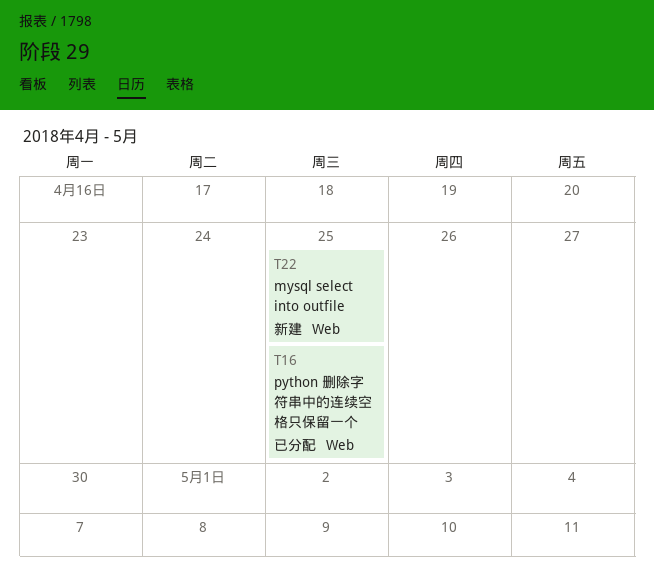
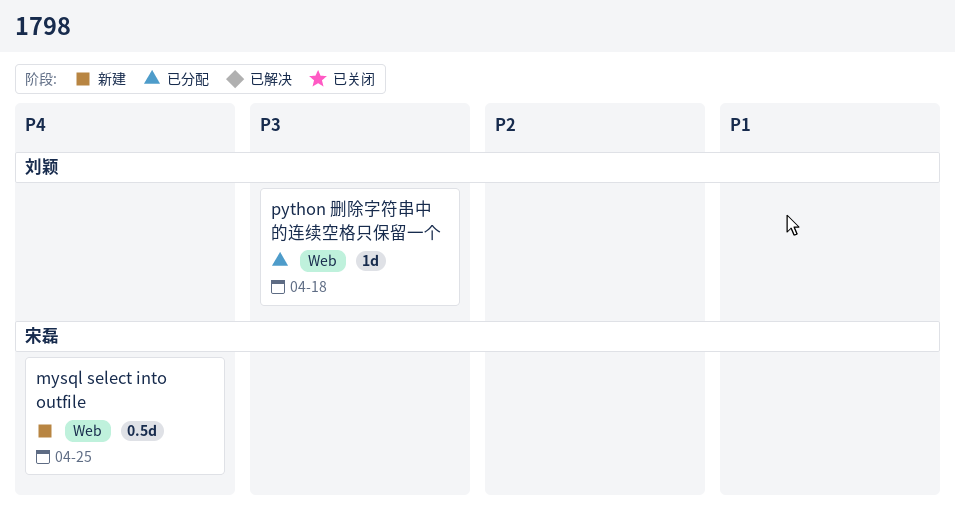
python 删除字符串中的连续空格只保留一个, due: Apr 25 -> Apr 18

